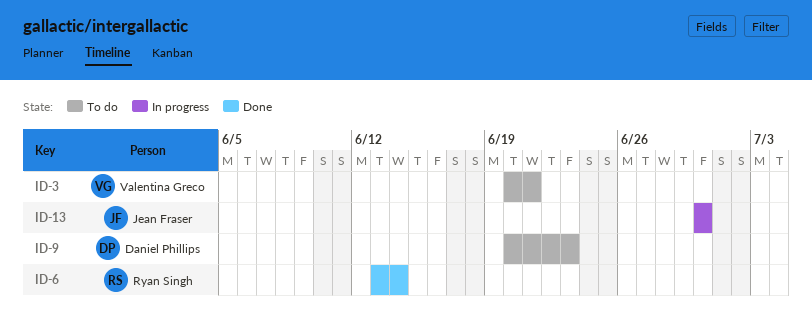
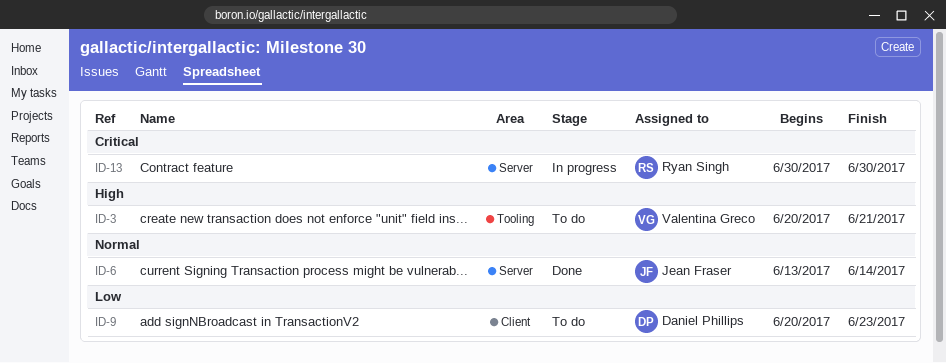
ID-6, owner: Ryan Singh -> Jean Fraser
ID-13, owner: Jean Fraser -> Ryan Singh

